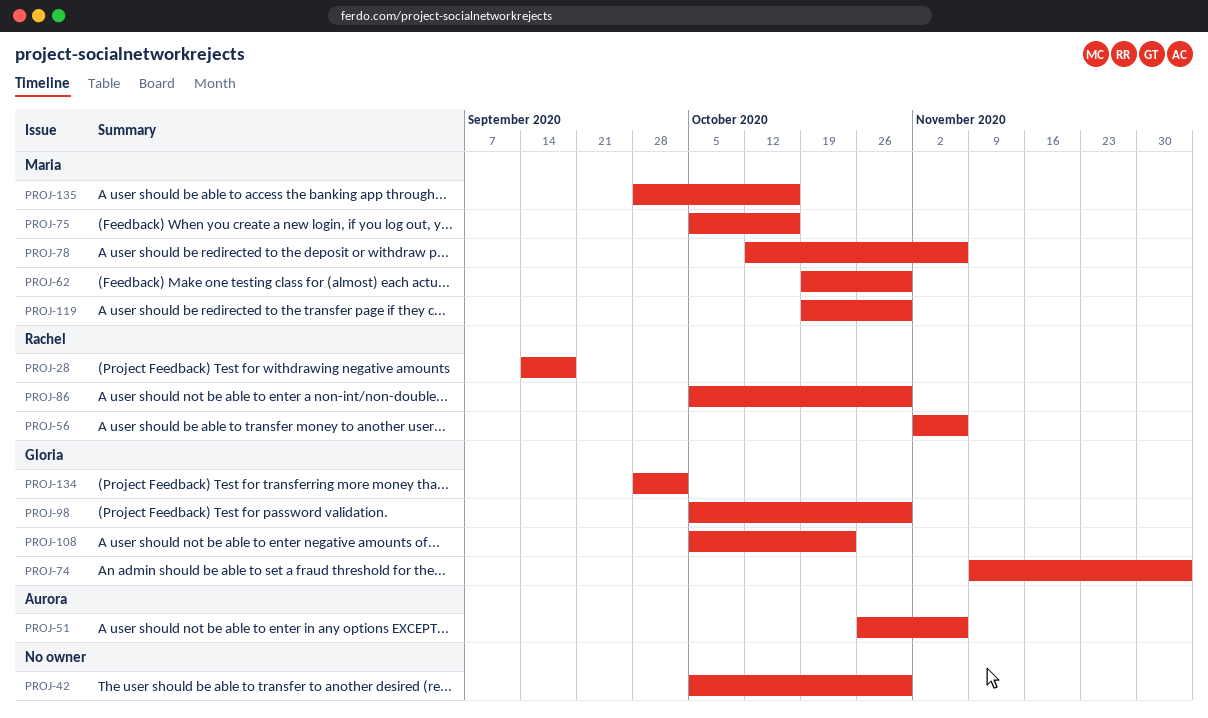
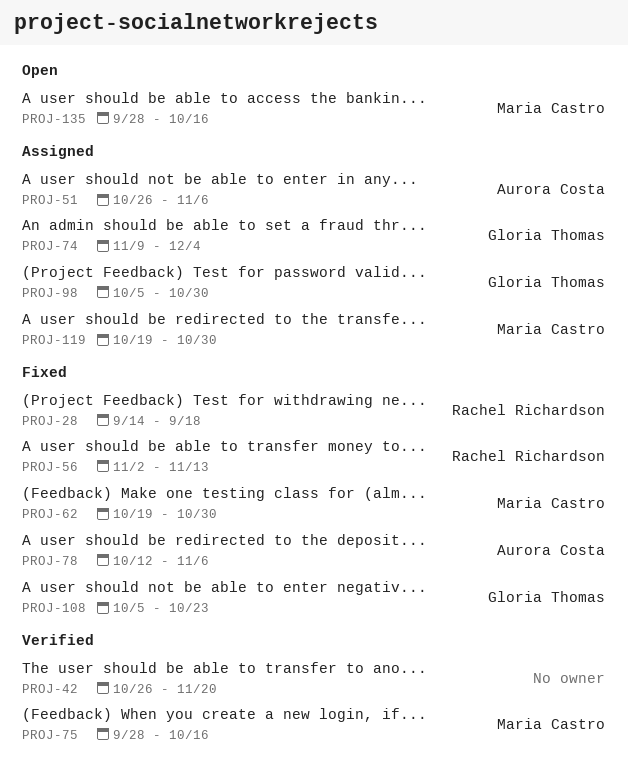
PROJ-42, start: Oct 5 -> Oct 26
PROJ-42, due: Oct 30 -> Nov 20
PROJ-56, due: Nov 6 -> Nov 13
PROJ-75, start: Oct 5 -> Sep 28
PROJ-78, owner: Maria Castro -> Aurora Costa
PROJ-86: present -> none
PROJ-134: present -> none

